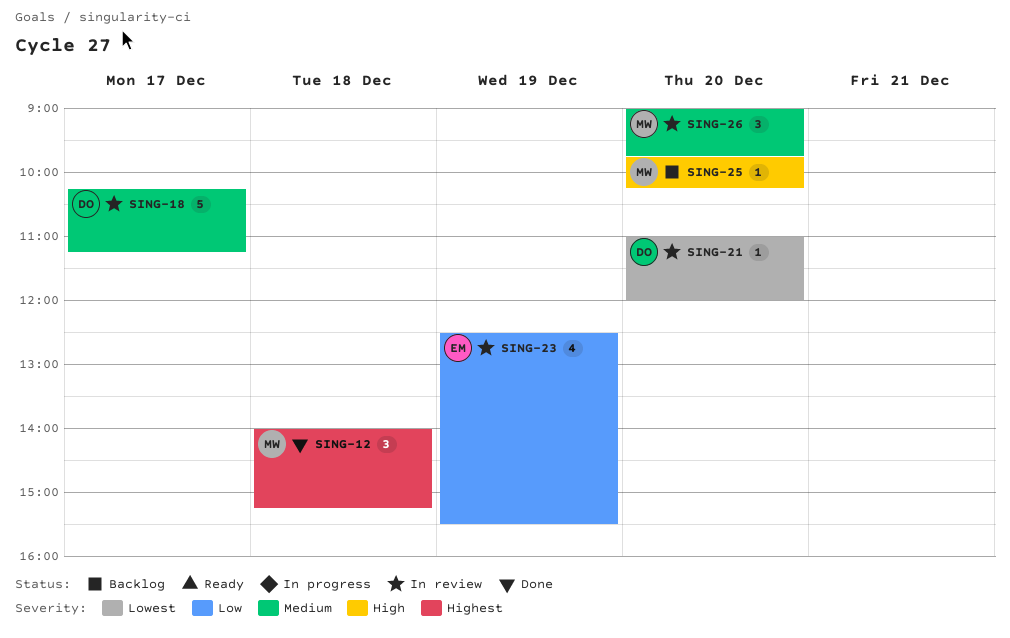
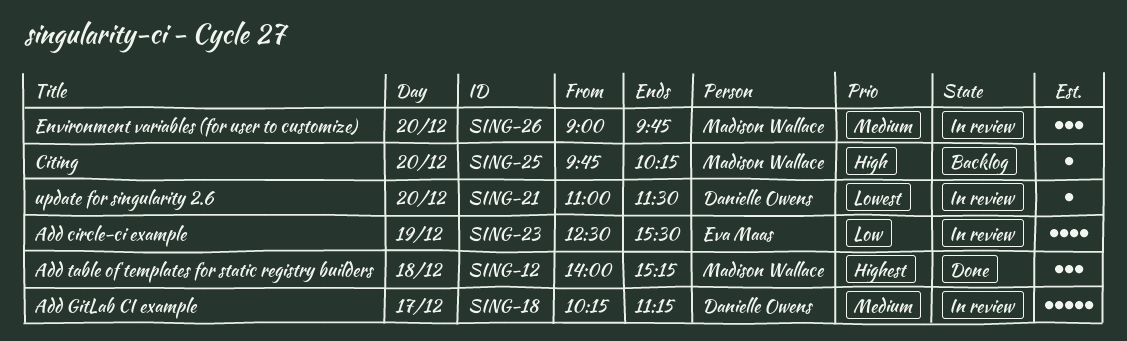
SING-21, ends: 12:00 -> 11:30

